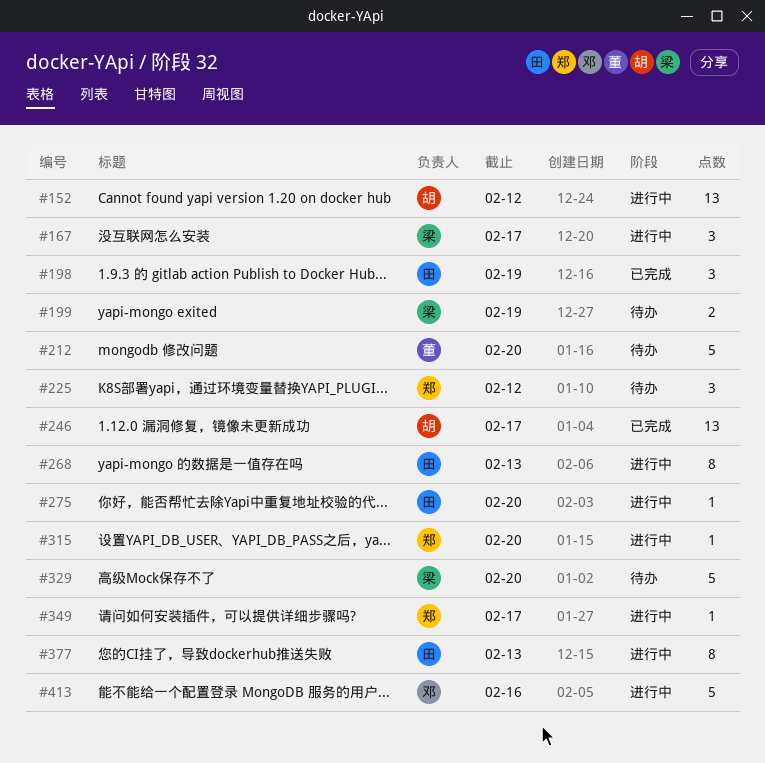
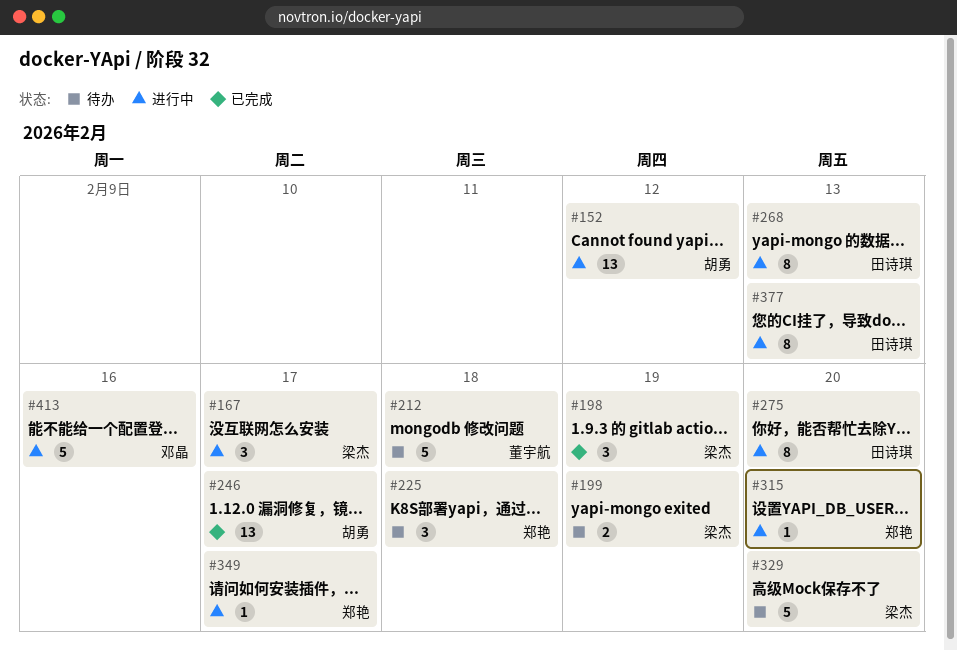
#198, owner: 田诗琪 -> 梁杰
#212, due: Feb 20 -> Feb 18
#225, due: Feb 12 -> Feb 18
#275, estimate: 1 -> 8

